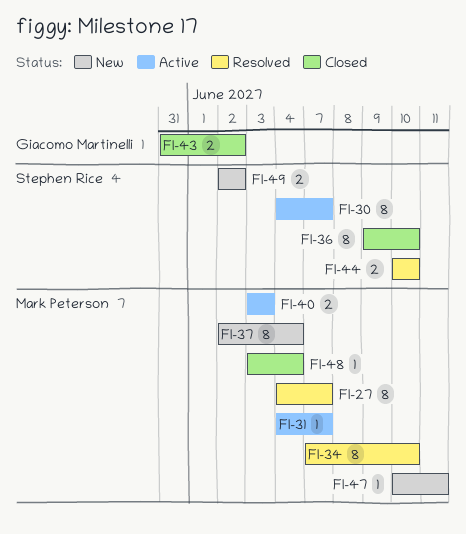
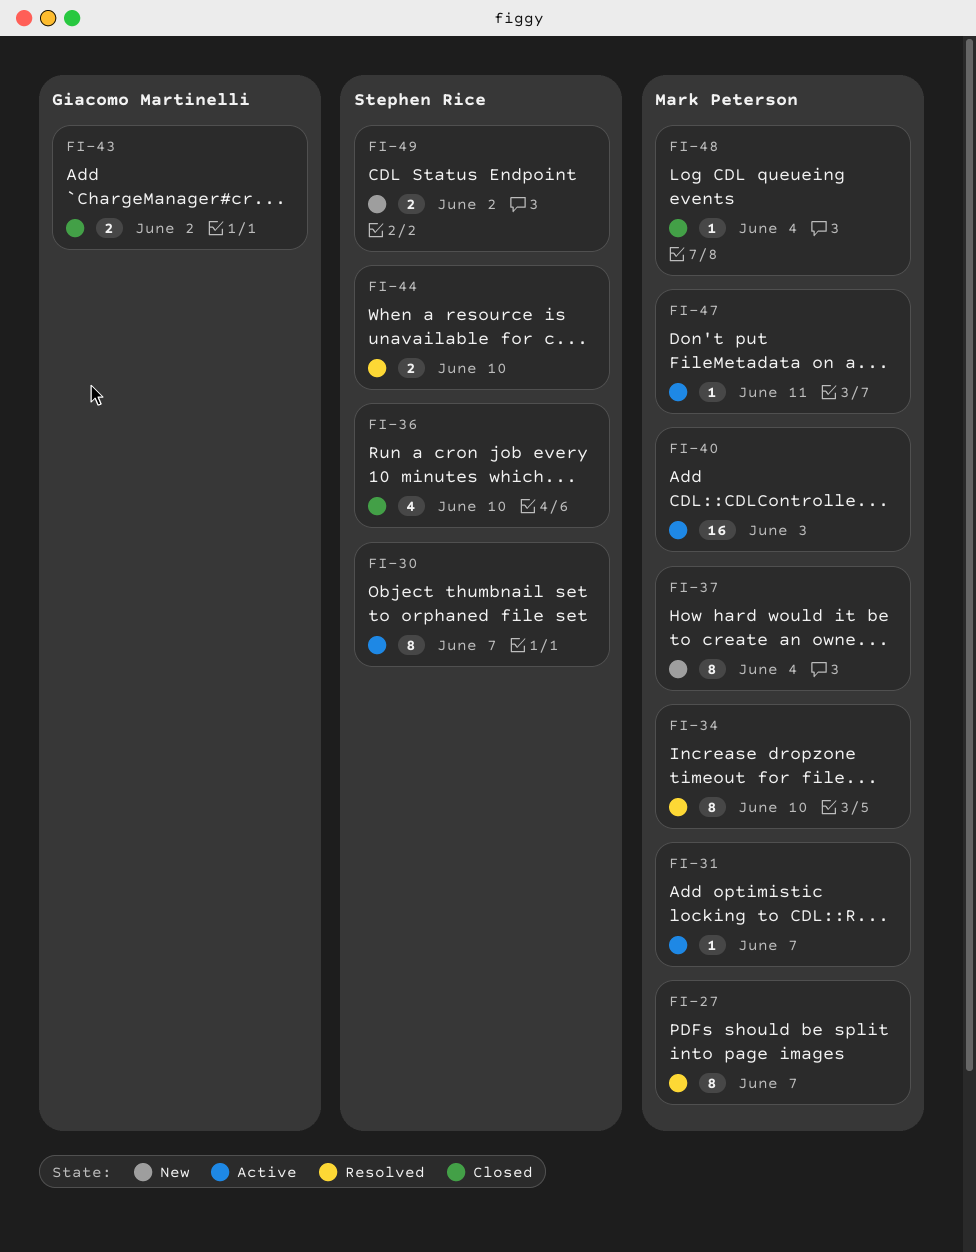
FI-36, estimate: 8 -> 4
FI-40, estimate: 2 -> 16
FI-47, status: New -> Active

